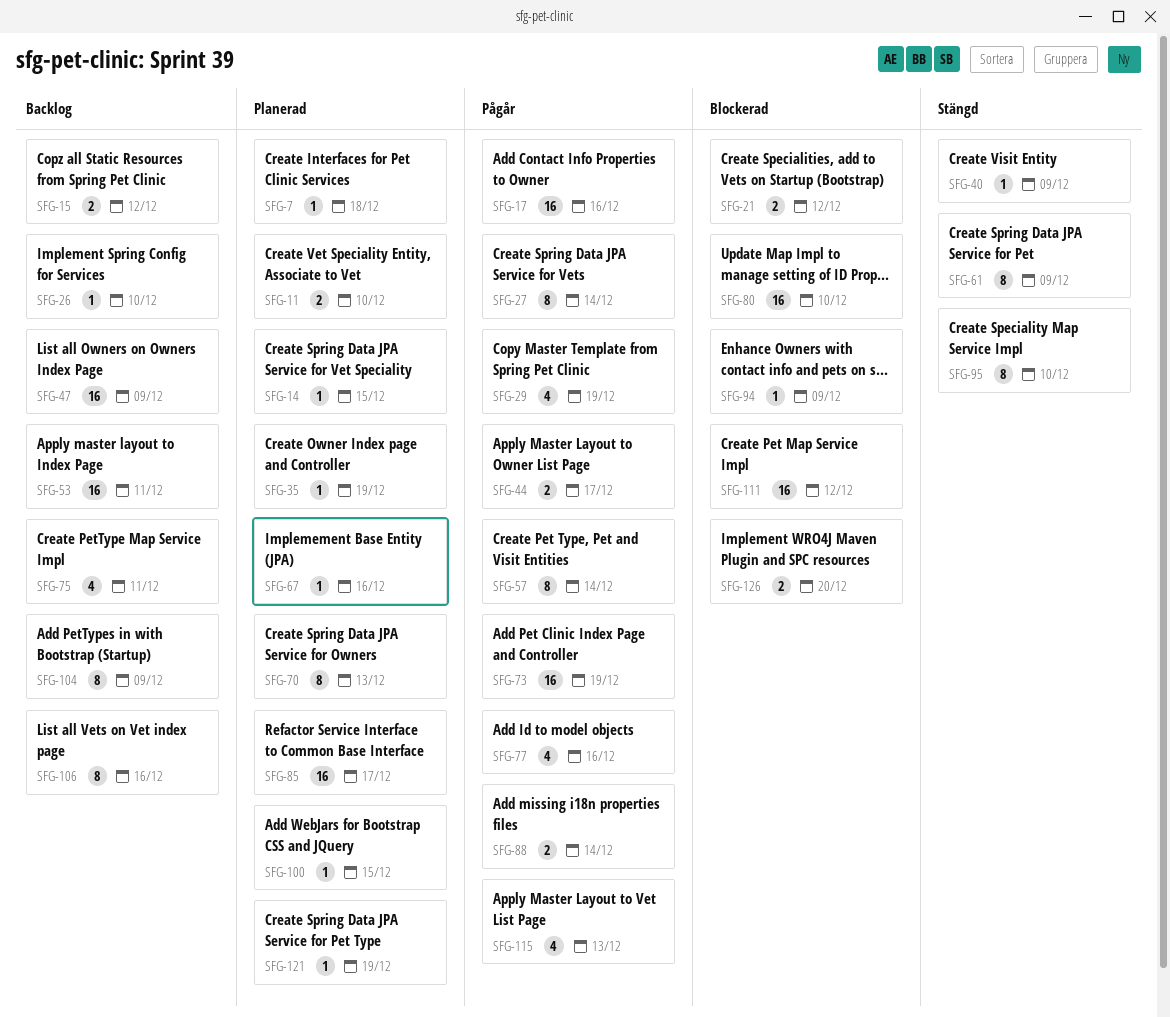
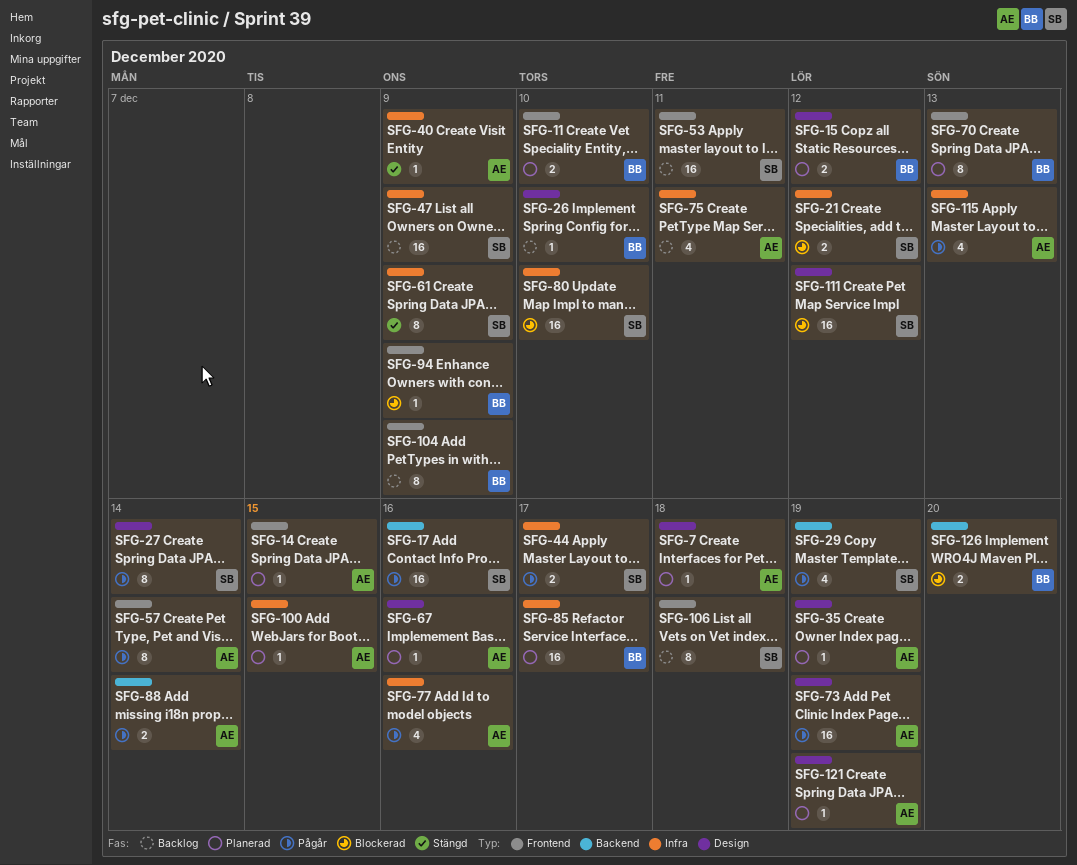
SFG-15, status: Backlog -> Planerad
SFG-95: present -> none
SFG-106, due: Dec 16 -> Dec 18

